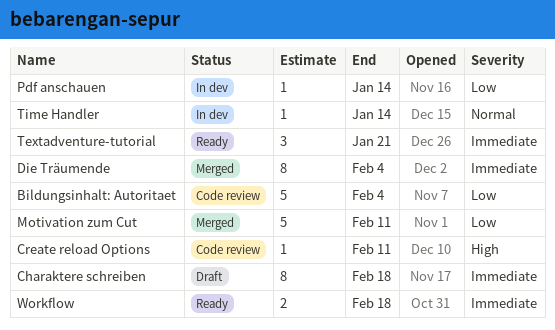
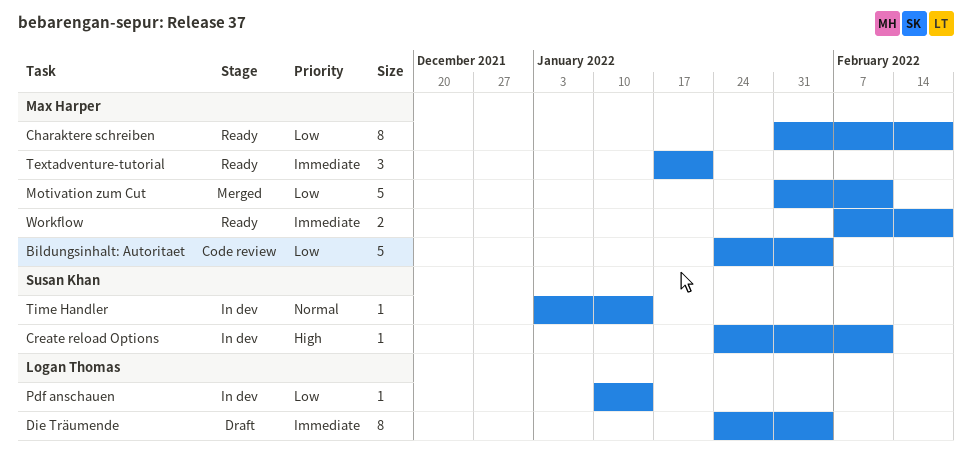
Charaktere schreiben, status: Draft -> Ready
Charaktere schreiben, priority: Immediate -> Low
Create reload Options, status: Code review -> In dev
Die Träumende, status: Merged -> Draft

